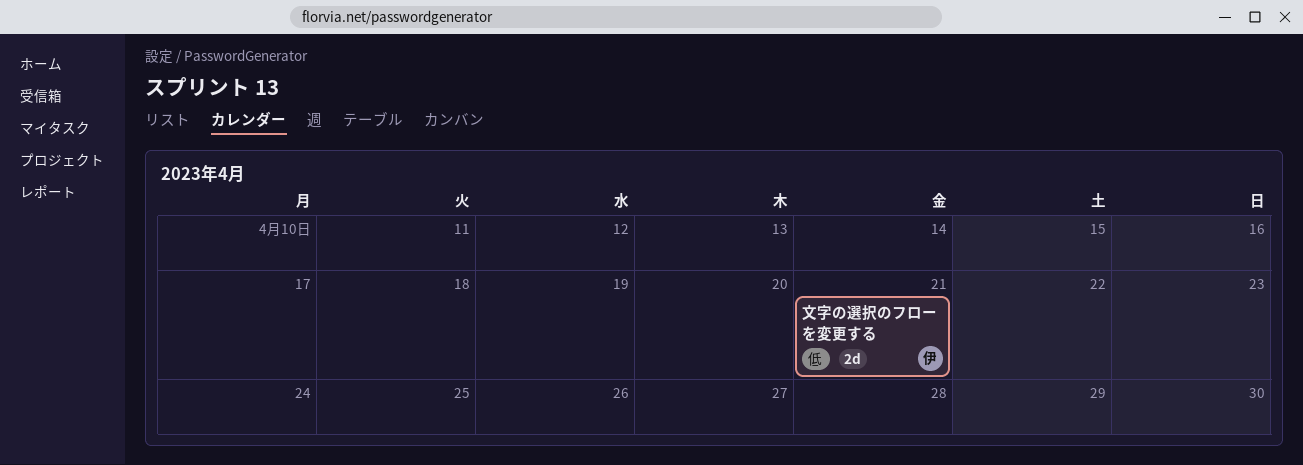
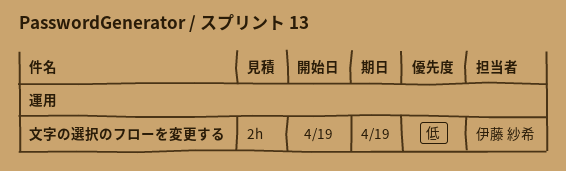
文字の選択のフローを変更する, estimate: 2d -> 2h
文字の選択のフローを変更する, due: Apr 21 -> Apr 19

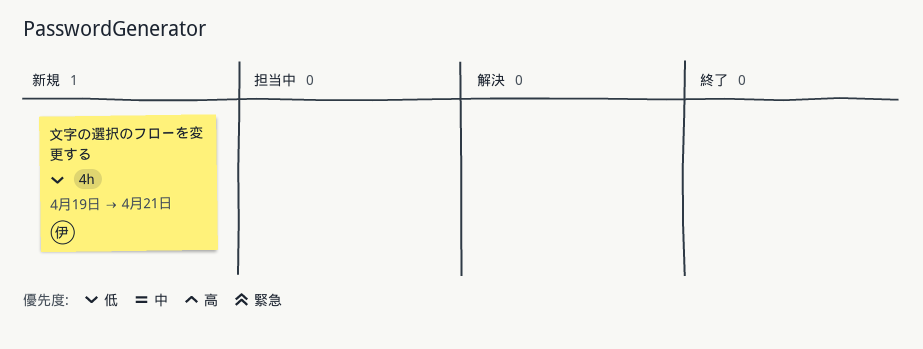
文字の選択のフローを変更する, estimate: 2h -> 4h
文字の選択のフローを変更する, due: Apr 19 -> Apr 21

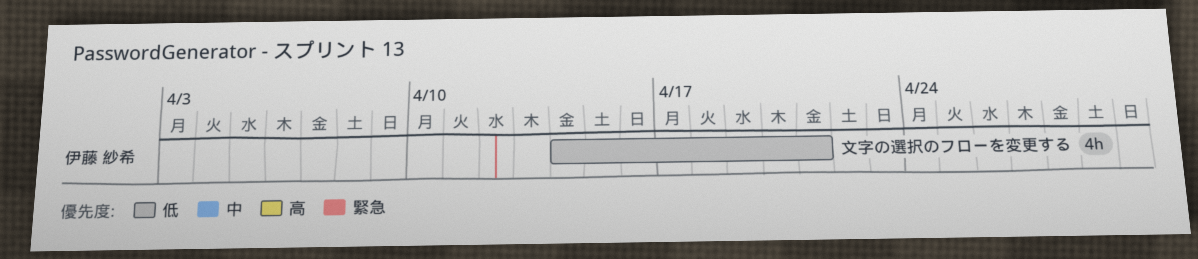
文字の選択のフローを変更する, start: Apr 19 -> Apr 14

